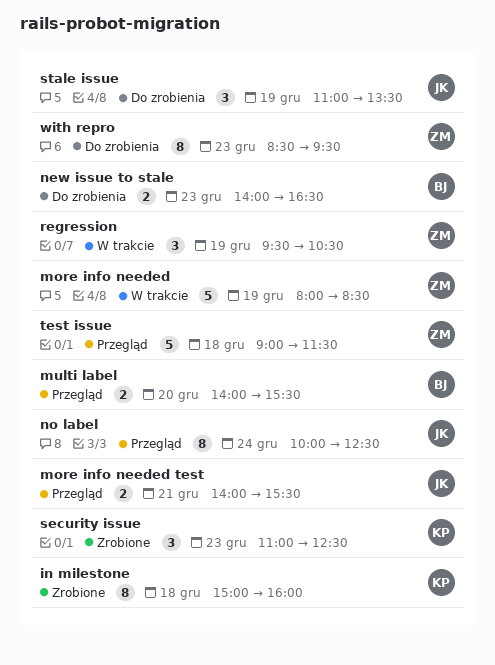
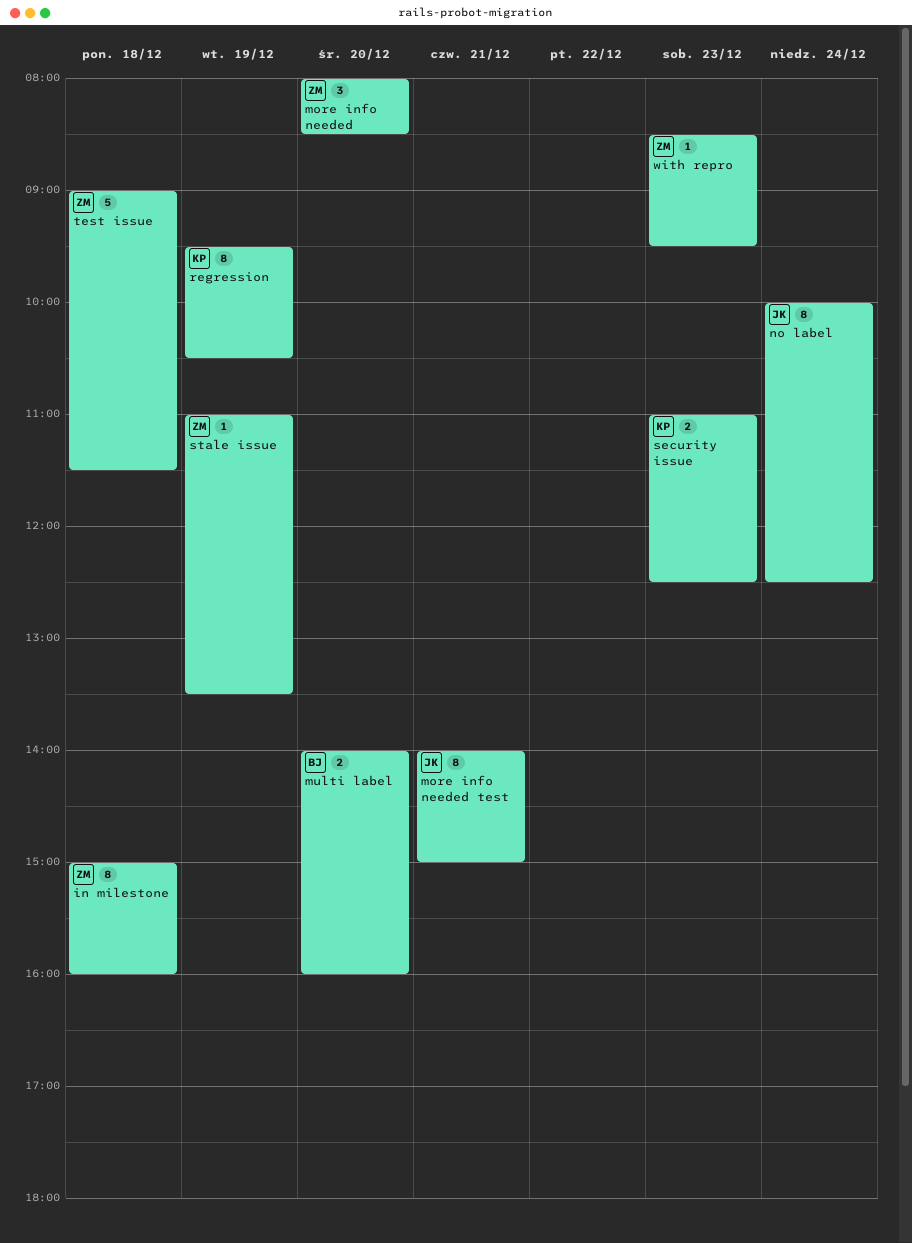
in milestone, owner: KP -> ZM
more info needed, estimate: 5 -> 3
more info needed, day: Dec 19 -> Dec 20
more info needed test, estimate: 2 -> 8
more info needed test, ends: 15:30 -> 15:00
multi label, ends: 15:30 -> 16:00
new issue to stale: present -> none
regression, owner: ZM -> KP
regression, estimate: 3 -> 8
security issue, estimate: 3 -> 2
stale issue, owner: JK -> ZM
stale issue, estimate: 3 -> 1
with repro, estimate: 8 -> 1

